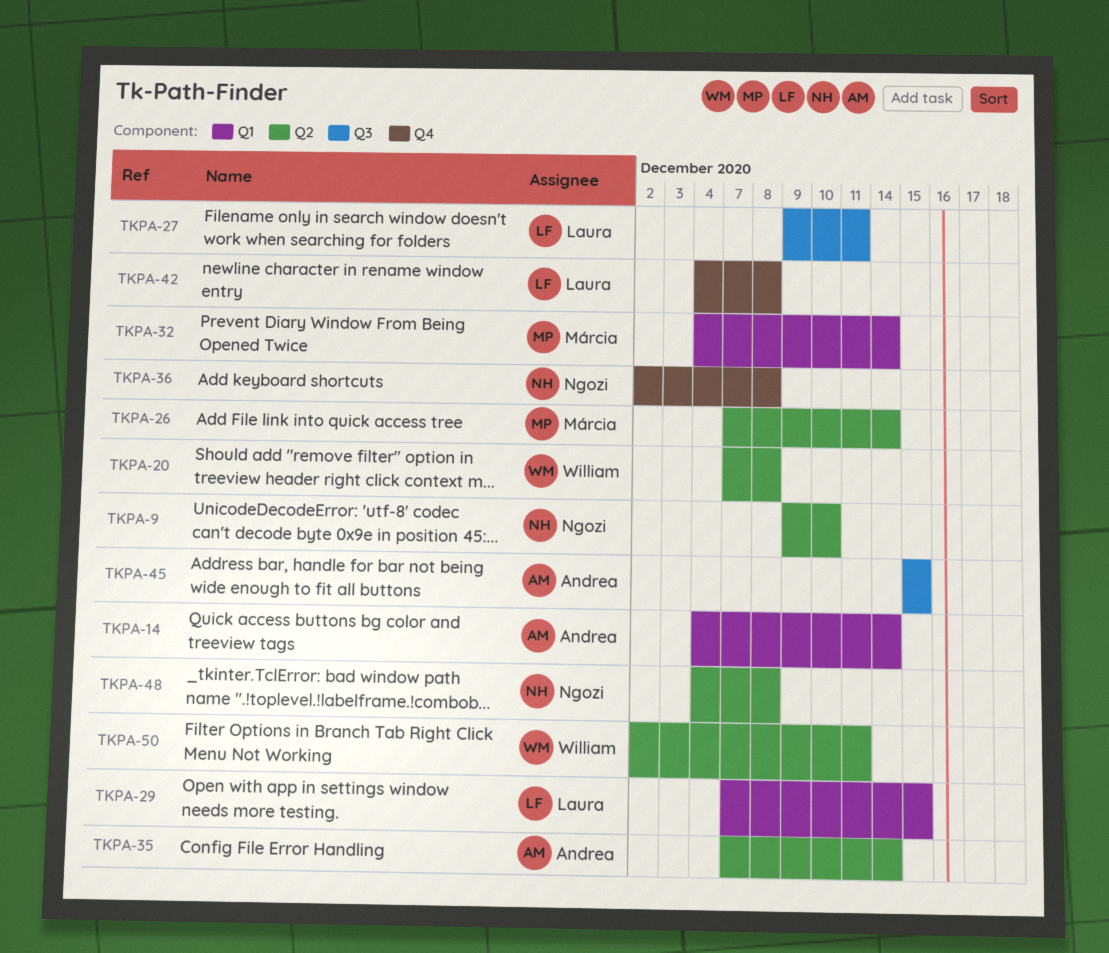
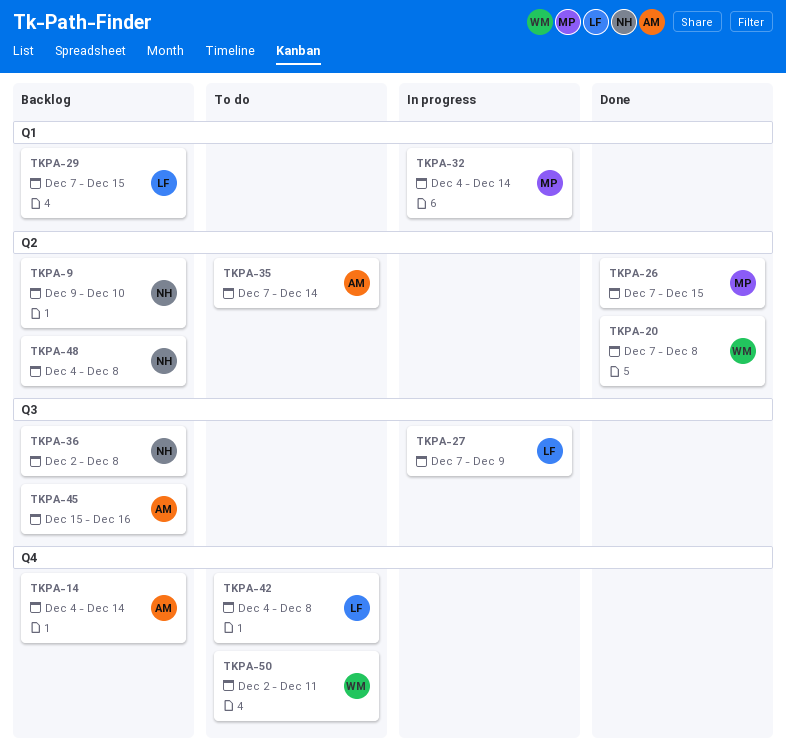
TKPA-14, label: Q1 -> Q4
TKPA-26, due: Dec 14 -> Dec 15
TKPA-27, start: Dec 9 -> Dec 7
TKPA-27, due: Dec 11 -> Dec 9
TKPA-36, label: Q4 -> Q3
TKPA-45, due: Dec 15 -> Dec 16
TKPA-50, label: Q2 -> Q4

